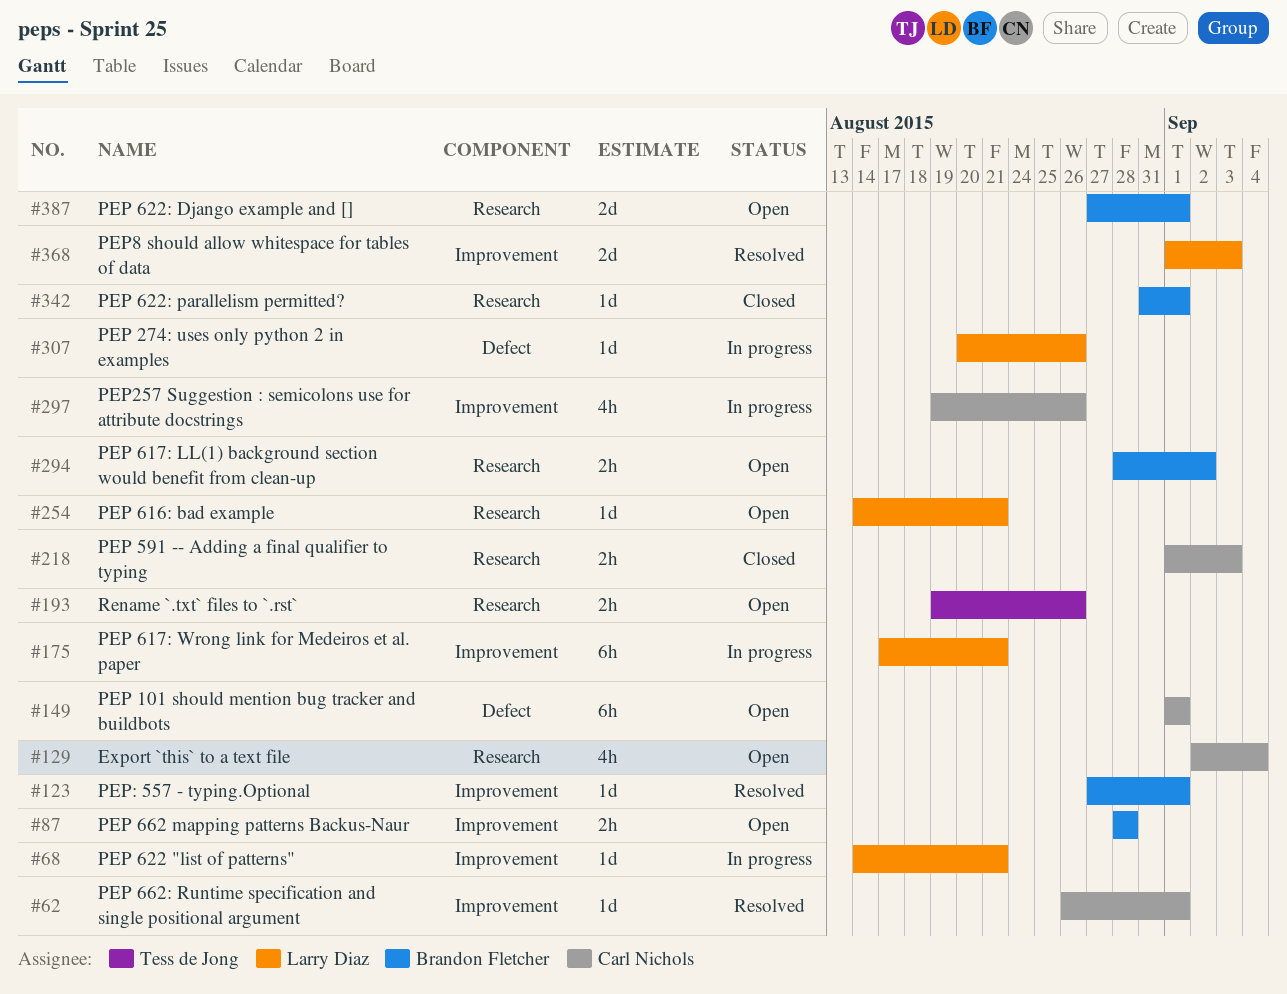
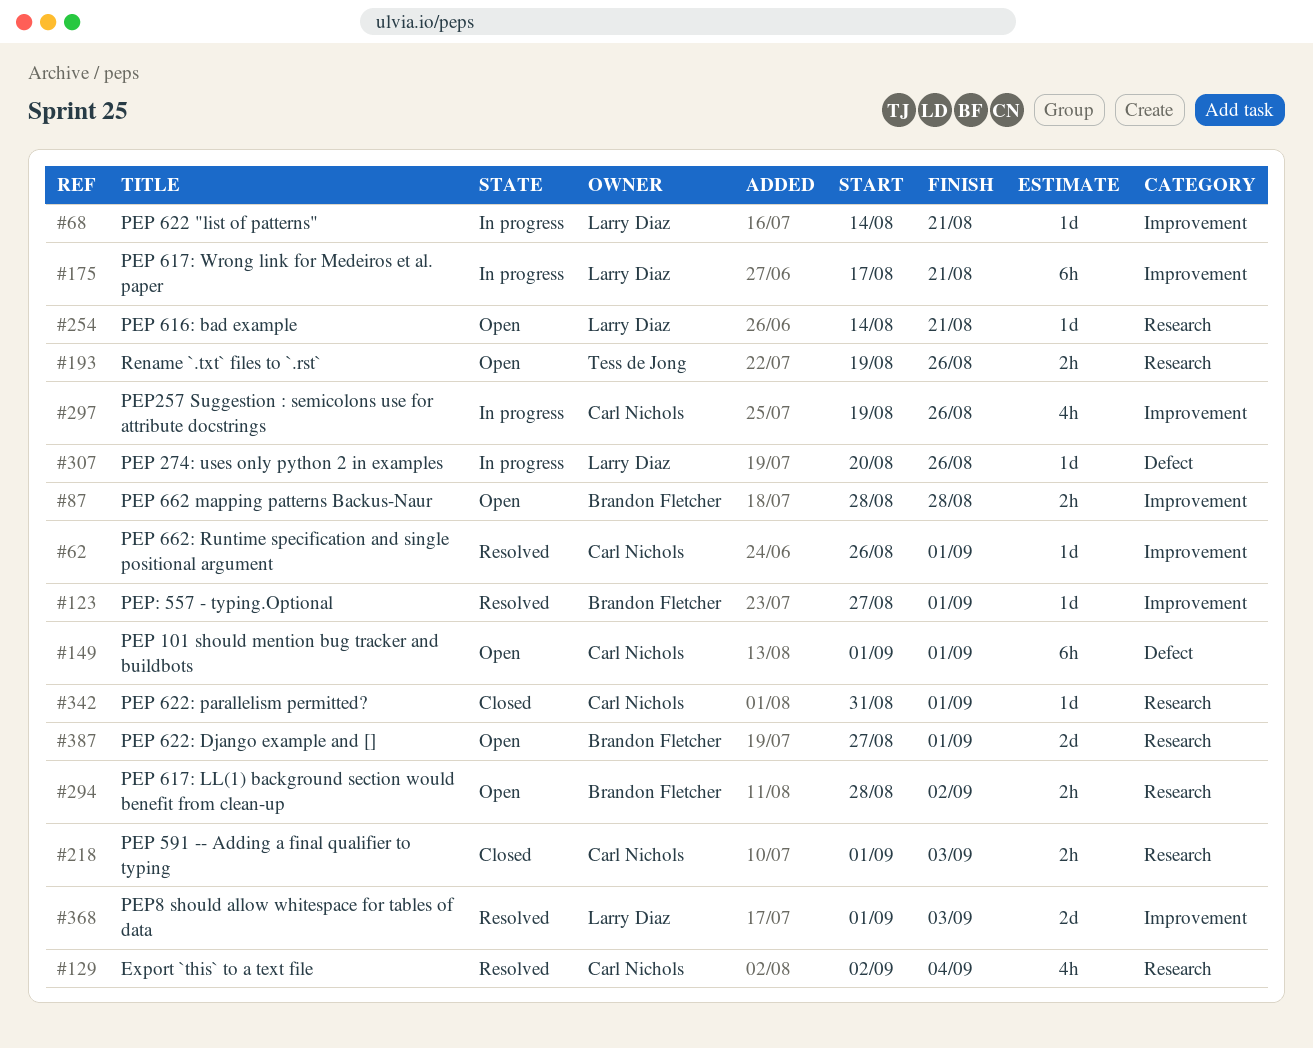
#129, status: Open -> Resolved
#342, owner: Brandon Fletcher -> Carl Nichols

